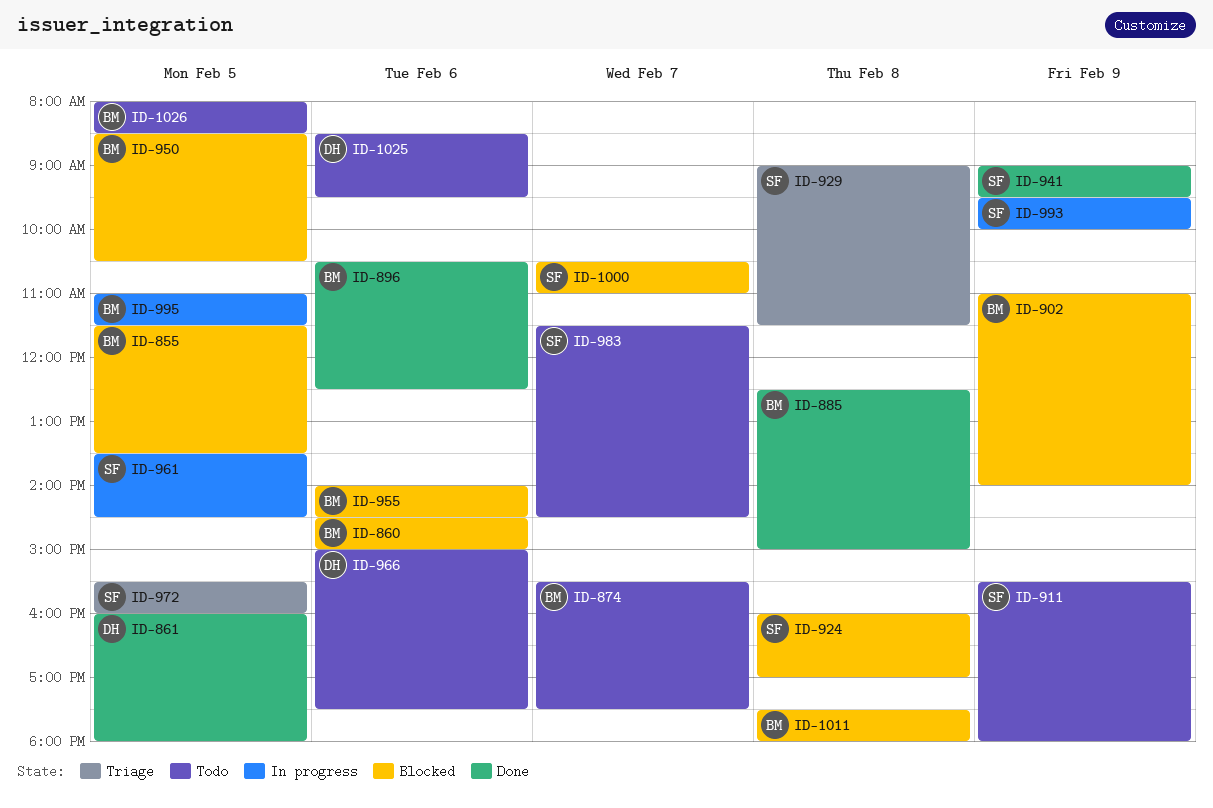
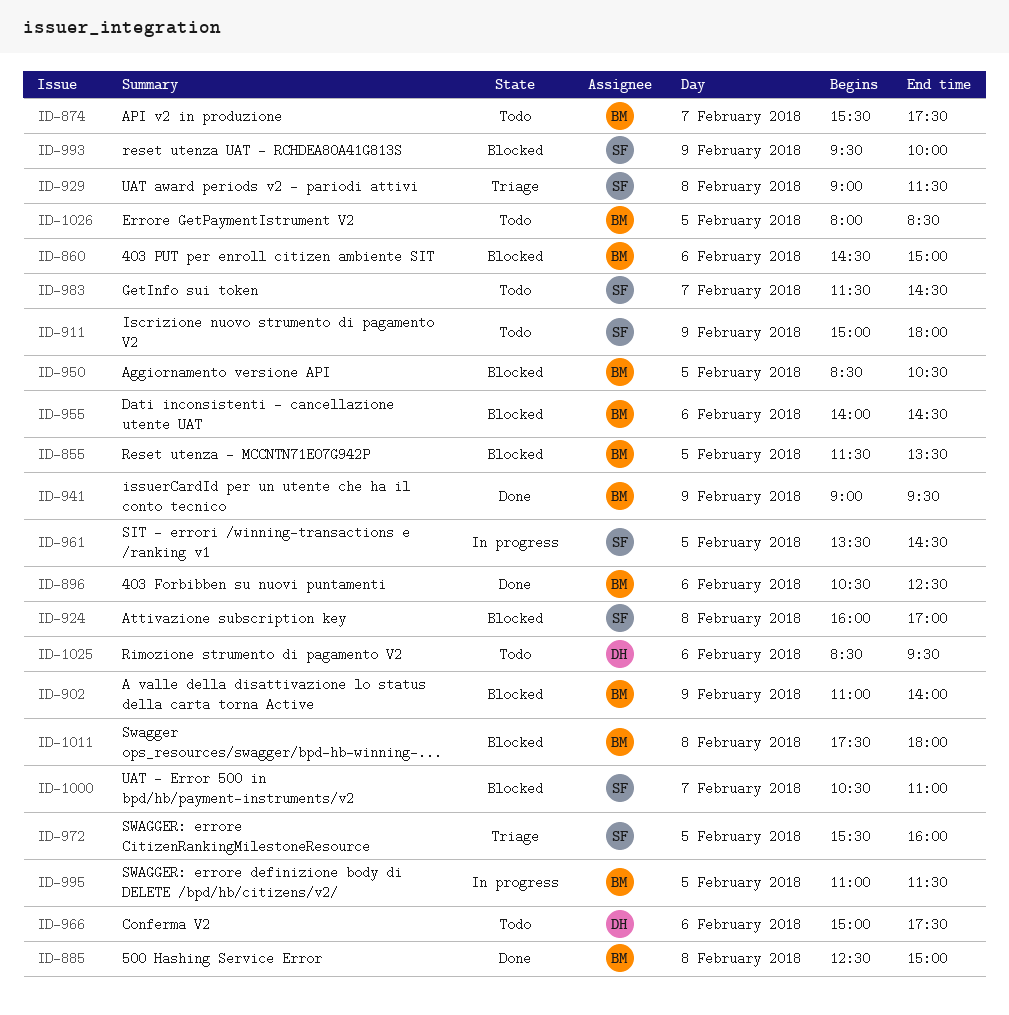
ID-861: present -> none
ID-911, begins: 15:30 -> 15:00
ID-941, owner: SF -> BM
ID-993, status: In progress -> Blocked

